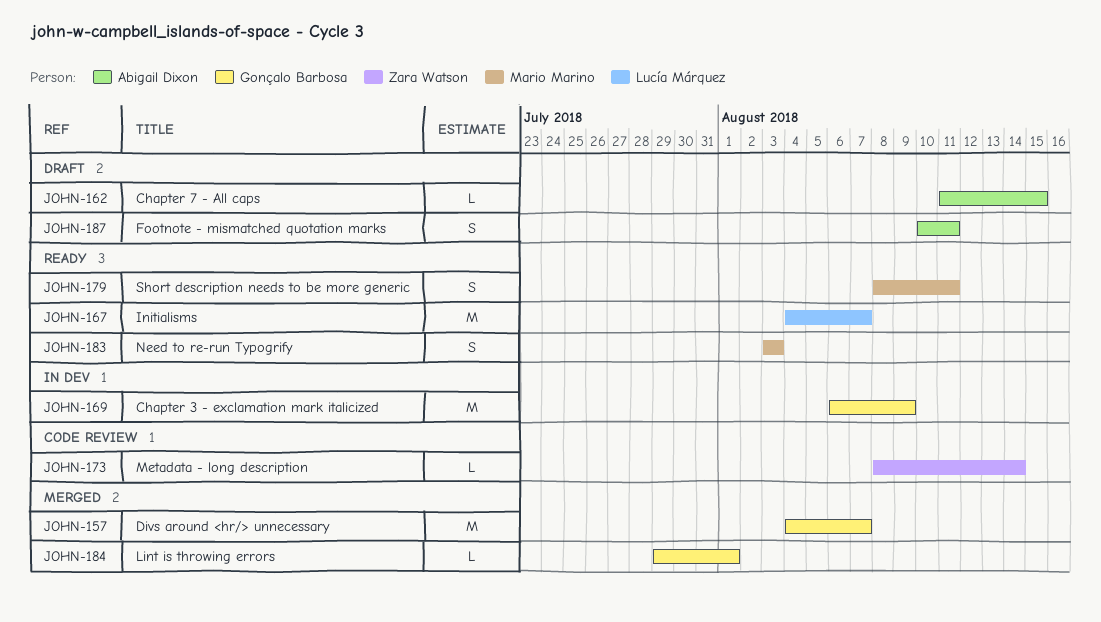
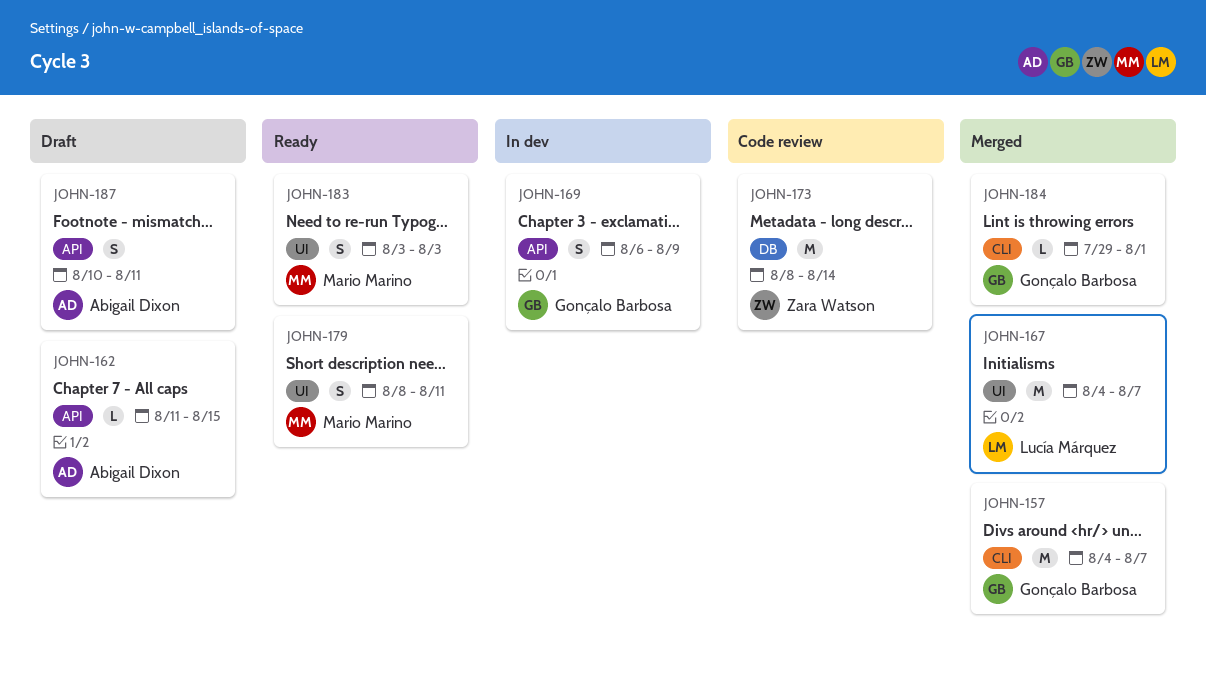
JOHN-167, status: Ready -> Merged
JOHN-169, estimate: M -> S
JOHN-173, estimate: L -> M

